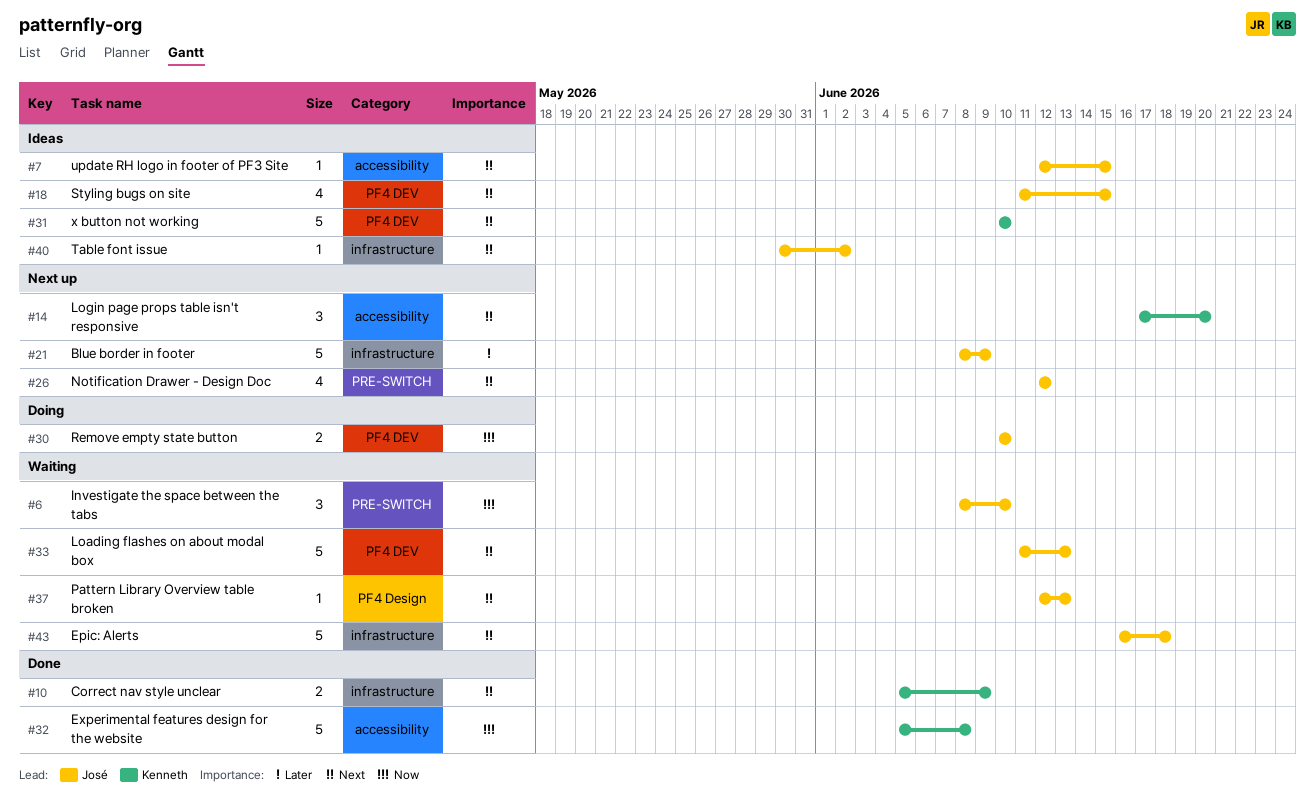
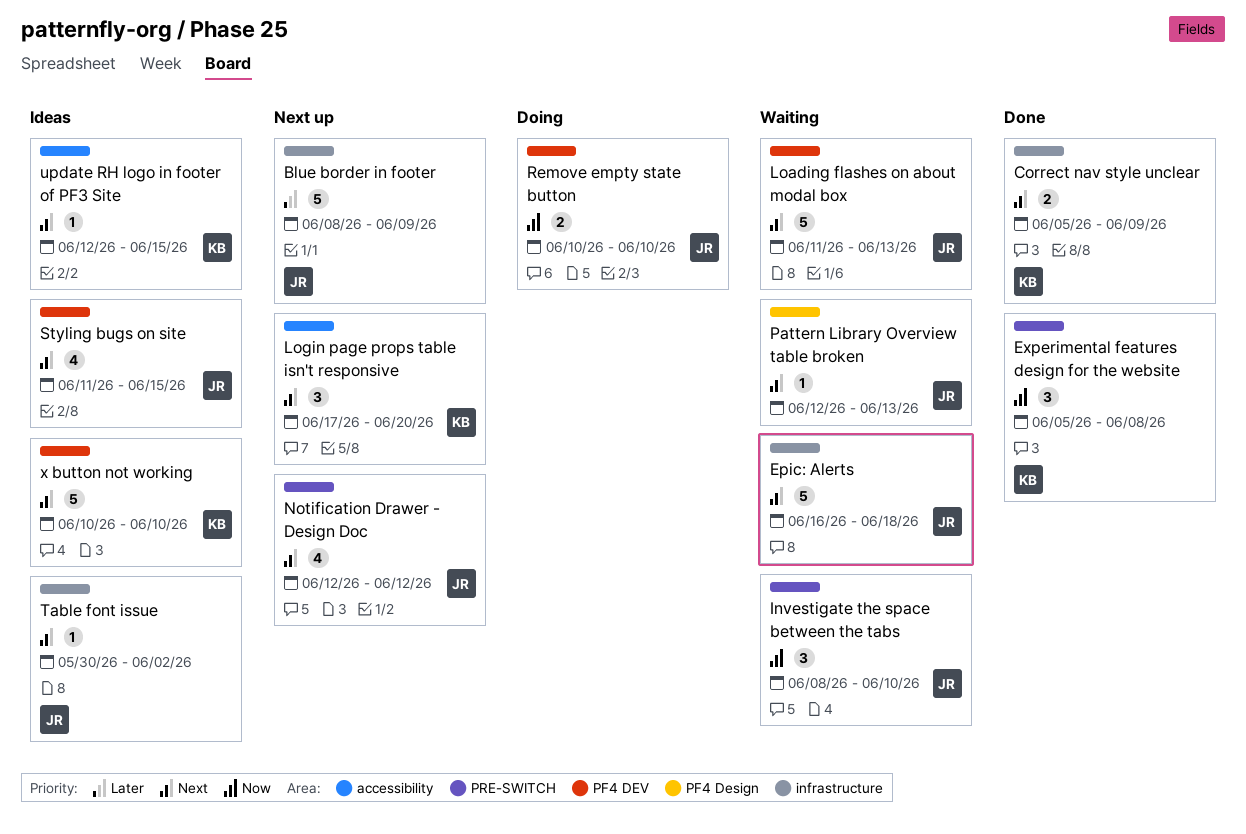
Experimental features design for the website, label: accessibility -> PRE-SWITCH
Experimental features design for the website, estimate: 5 -> 3
update RH logo in footer of PF3 Site, owner: José -> Kenneth

